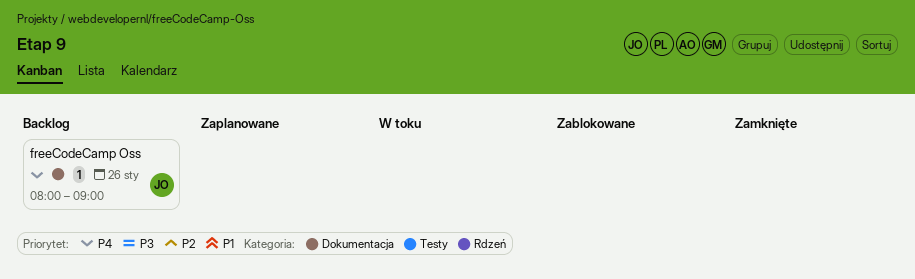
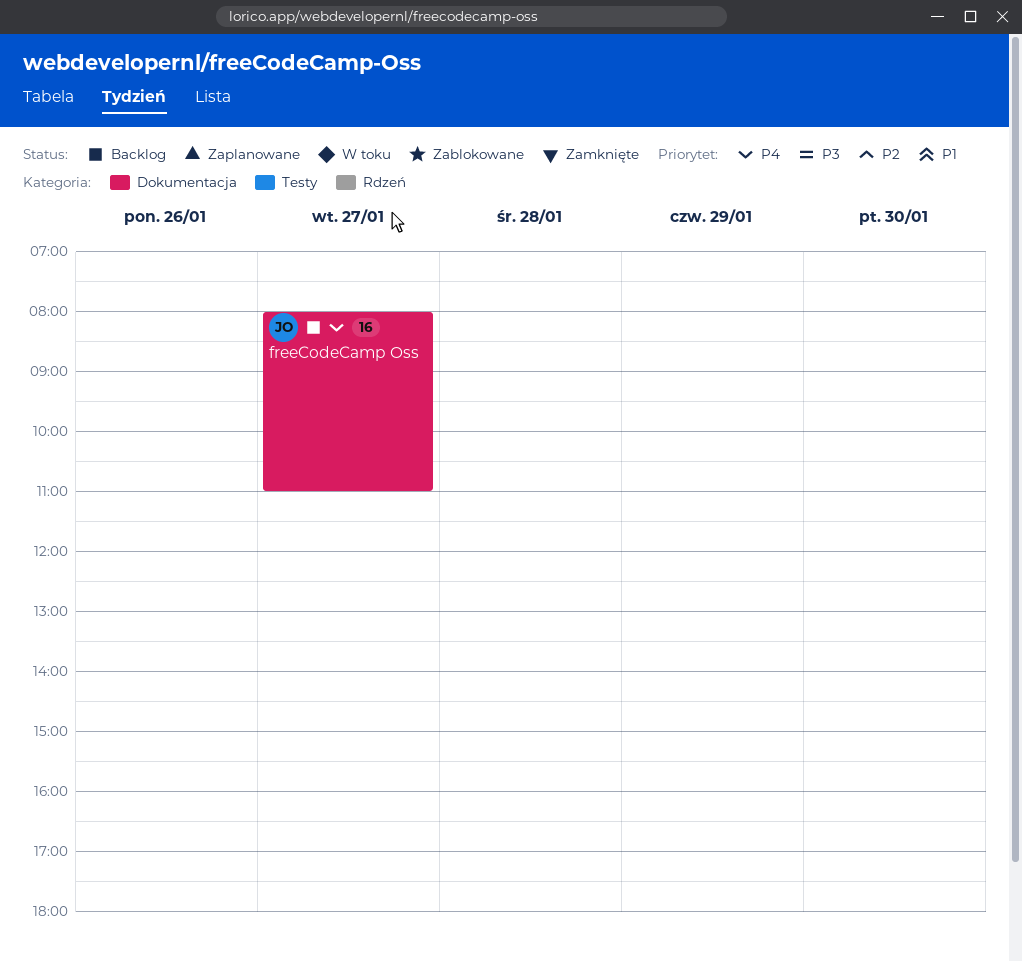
freeCodeCamp Oss, estimate: 1 -> 16
freeCodeCamp Oss, day: Jan 26 -> Jan 27
freeCodeCamp Oss, ends: 09:00 -> 11:00

